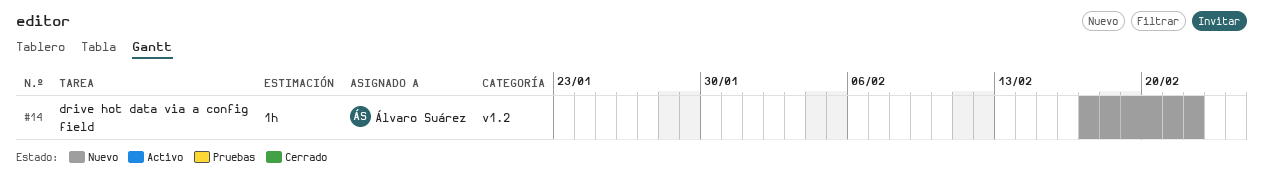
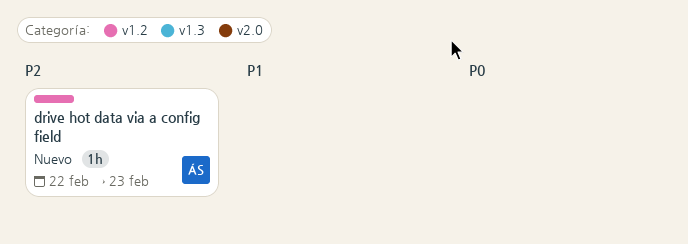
drive hot data via a config field, start: Feb 17 -> Feb 22
drive hot data via a config field, due: Feb 22 -> Feb 23

